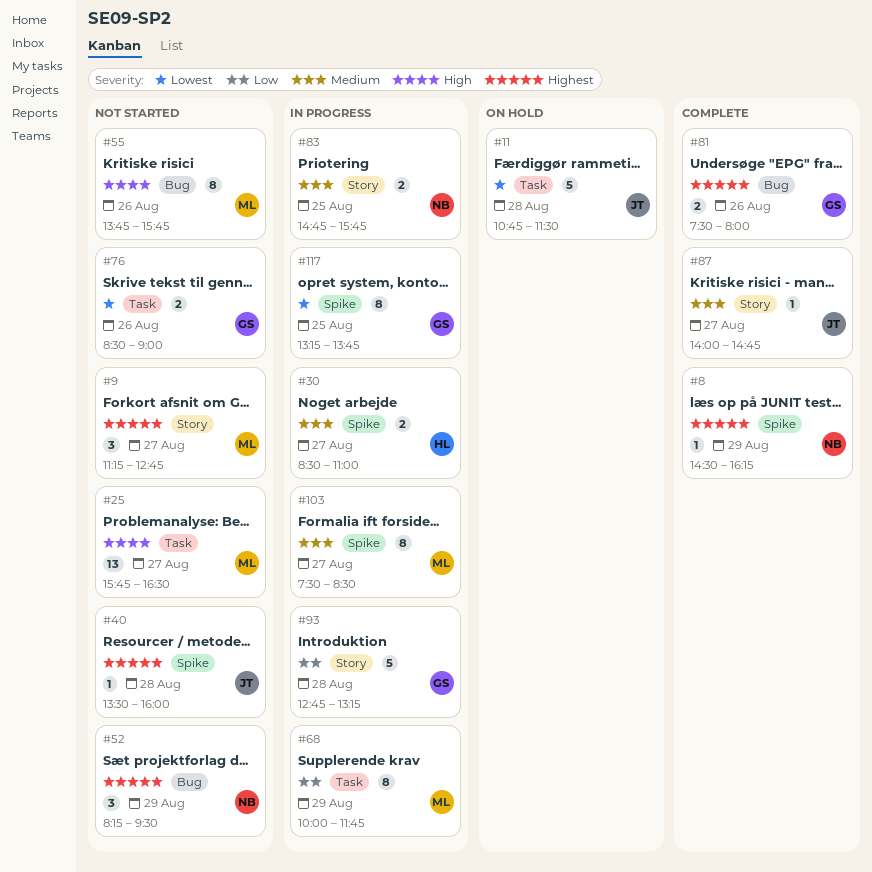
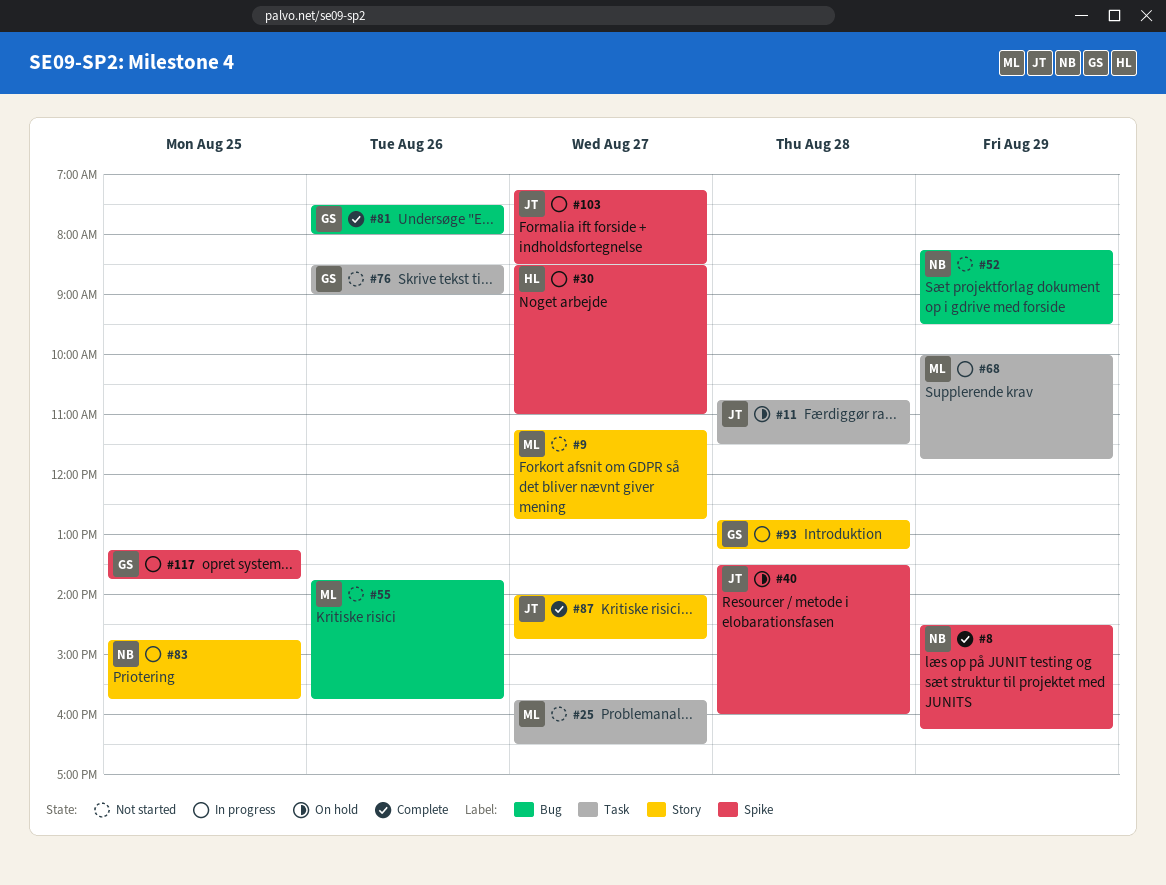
#40, status: Not started -> On hold
#103, owner: ML -> JT
#103, begins: 07:30 -> 07:15

